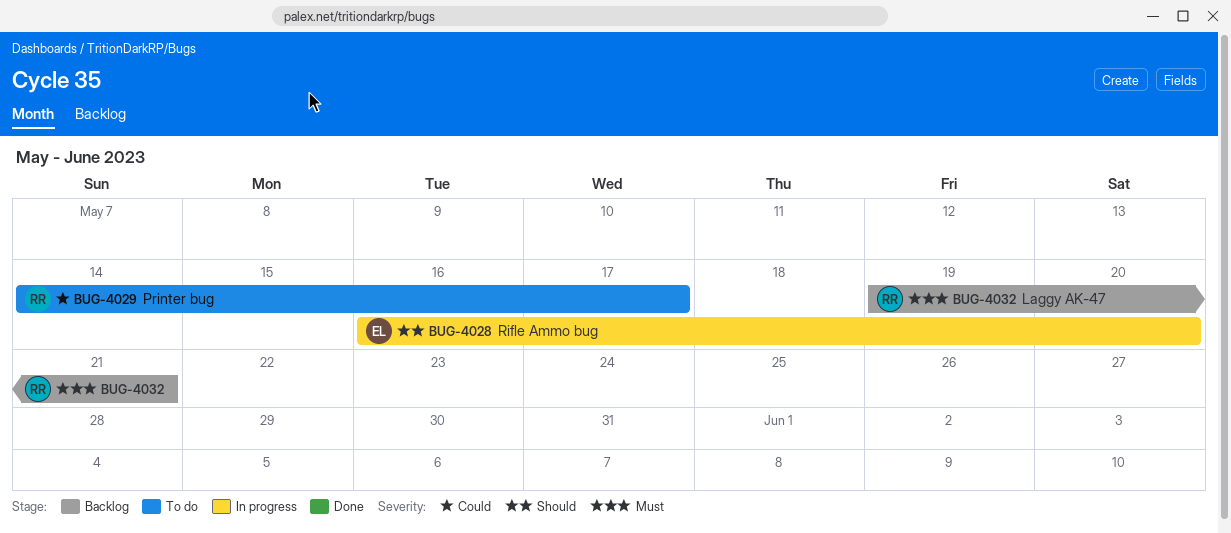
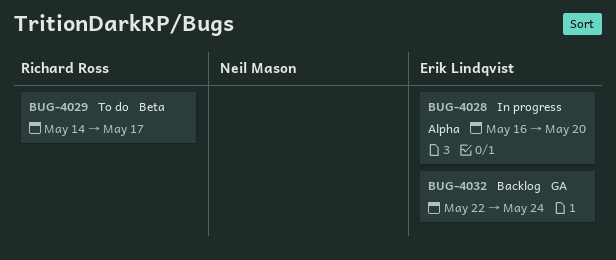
BUG-4032, owner: Richard Ross -> Erik Lindqvist
BUG-4032, start: May 19 -> May 22
BUG-4032, due: May 21 -> May 24

